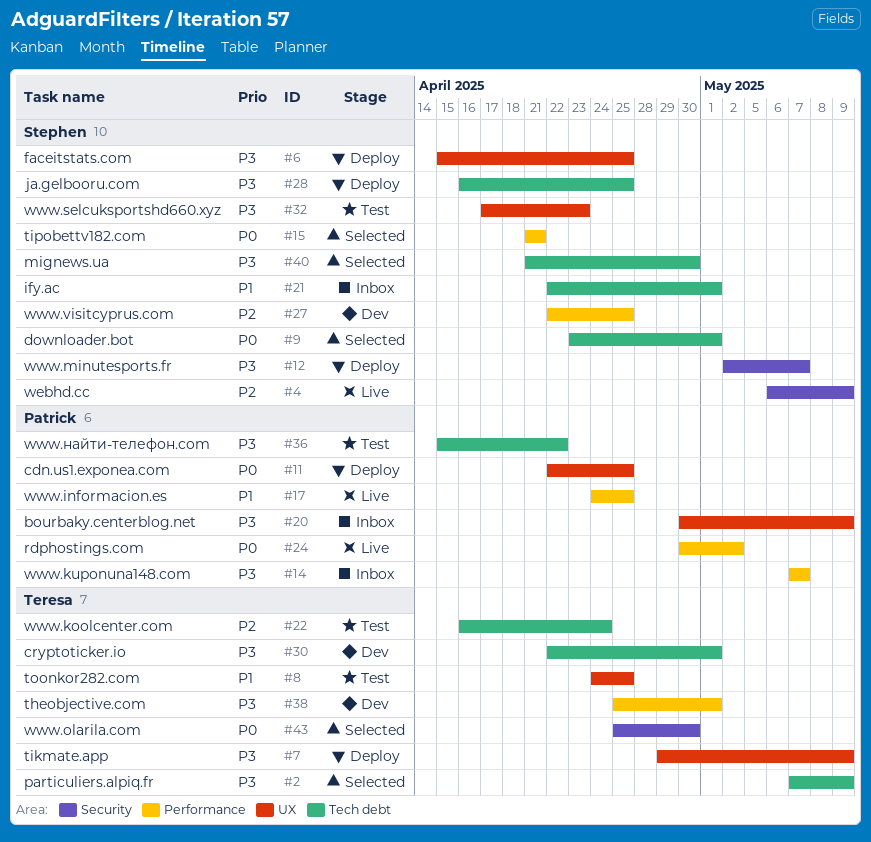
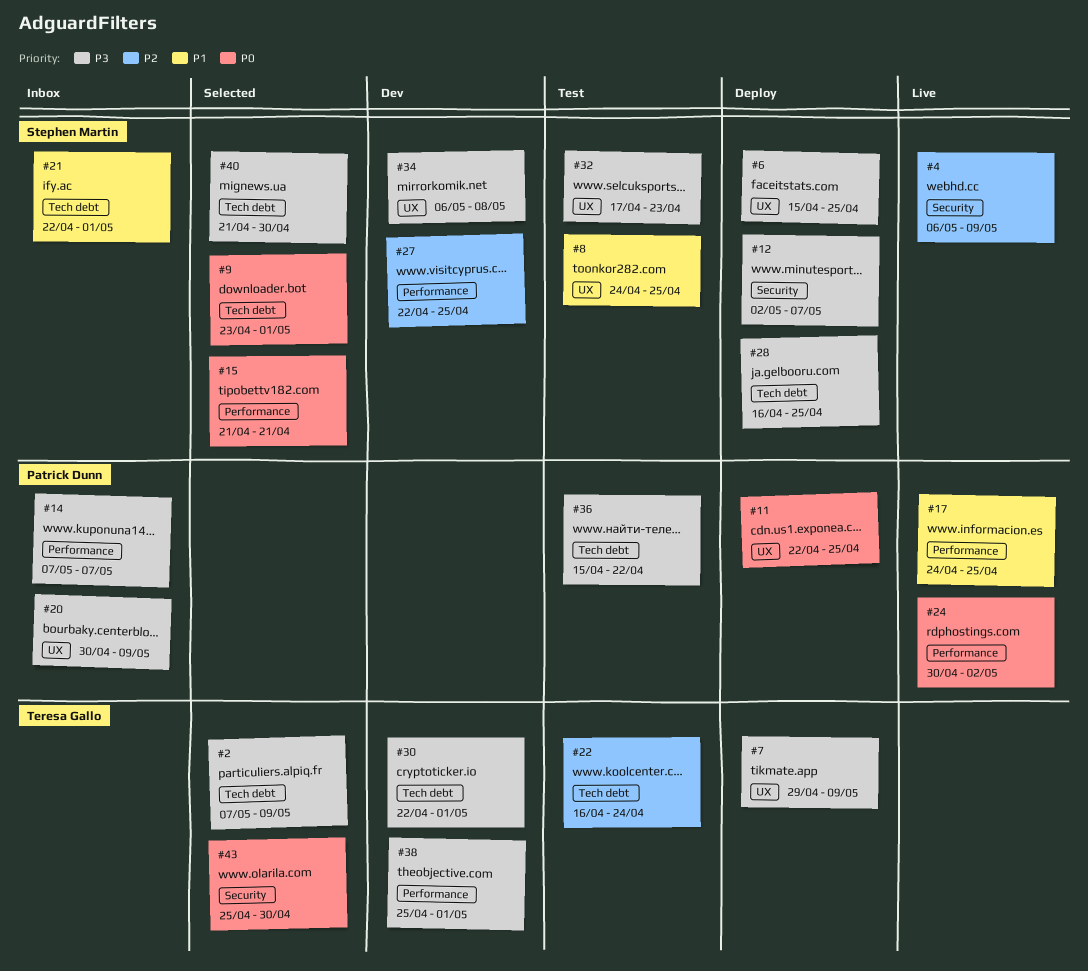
#8, owner: Teresa Gallo -> Stephen Martin
#34: none -> present

